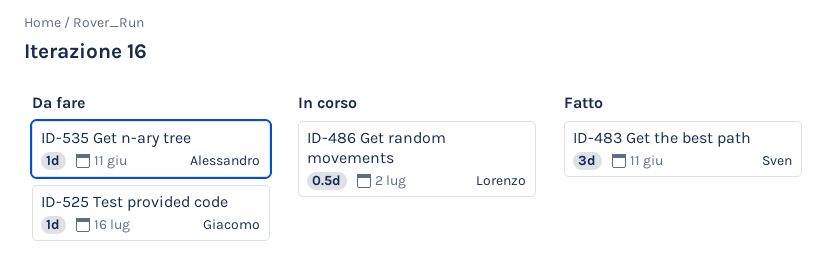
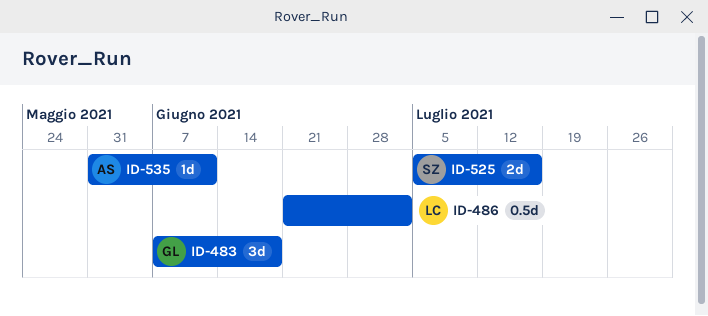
ID-483, owner: Sven -> Giacomo
ID-483, due: Jun 11 -> Jun 18
ID-525, owner: Giacomo -> Sven
ID-525, estimate: 1d -> 2d

